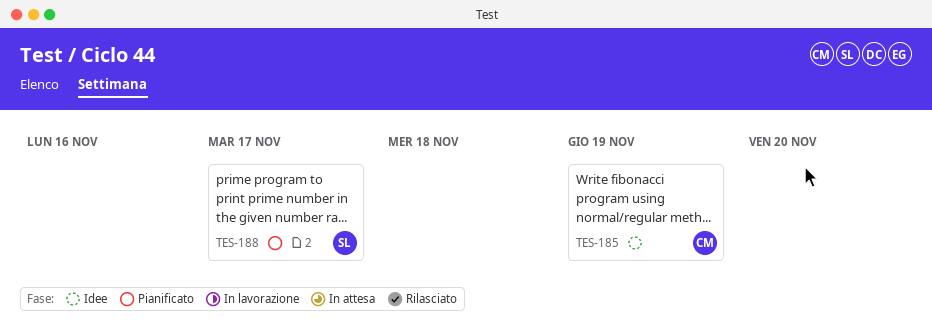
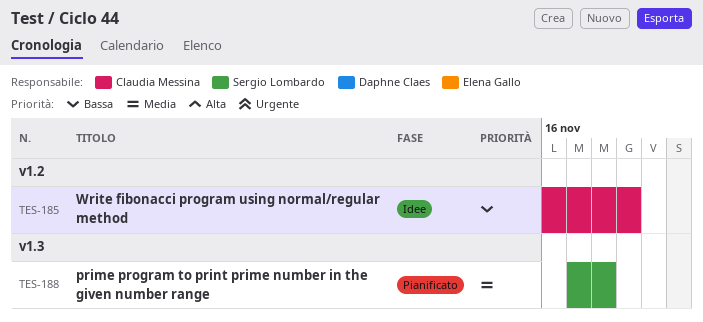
TES-188, due: Nov 17 -> Nov 18

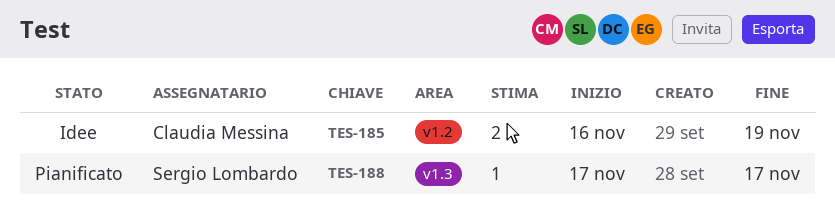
TES-188, due: Nov 18 -> Nov 17

